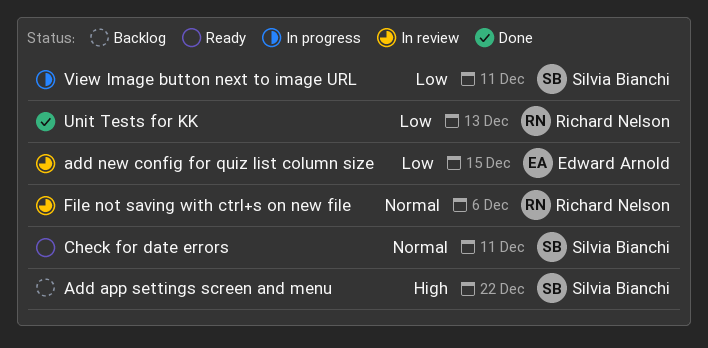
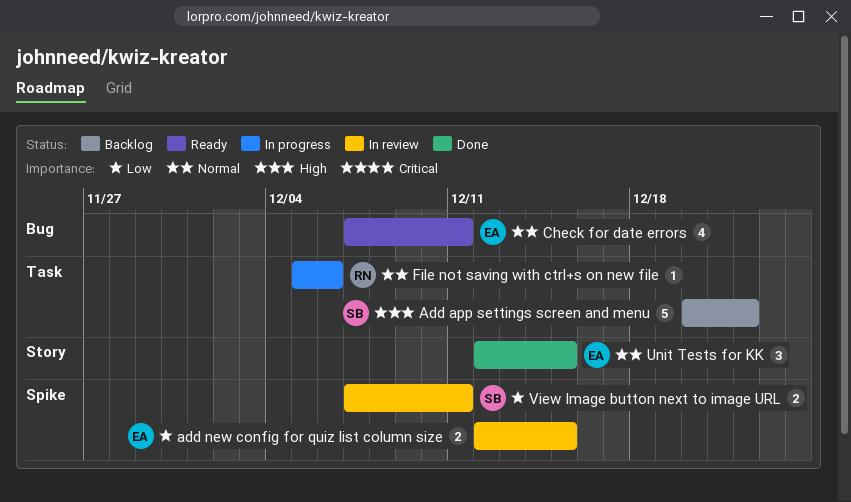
Check for date errors, owner: Silvia Bianchi -> Edward Arnold
File not saving with ctrl+s on new file, status: In review -> In progress
Unit Tests for KK, owner: Richard Nelson -> Edward Arnold
Unit Tests for KK, priority: Low -> Normal
Unit Tests for KK, due: Dec 13 -> Dec 15
View Image button next to image URL, status: In progress -> In review

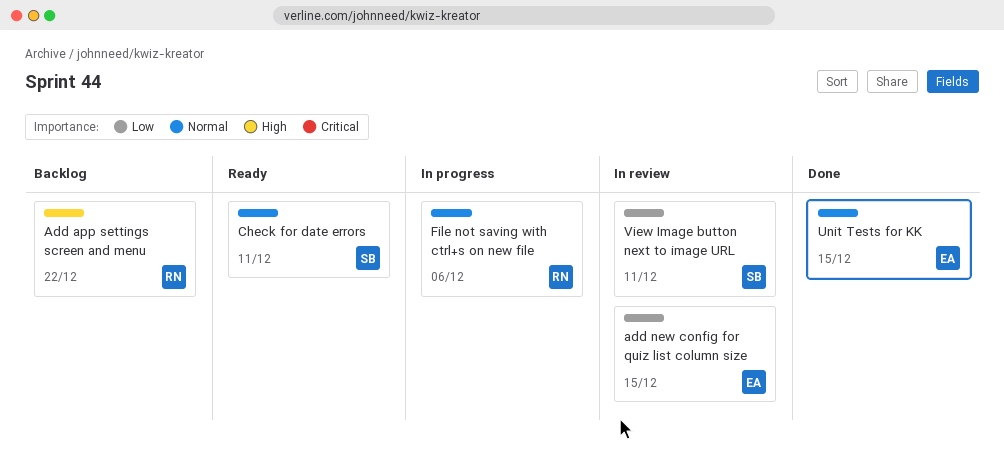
Add app settings screen and menu, owner: SB -> RN
Check for date errors, owner: EA -> SB

